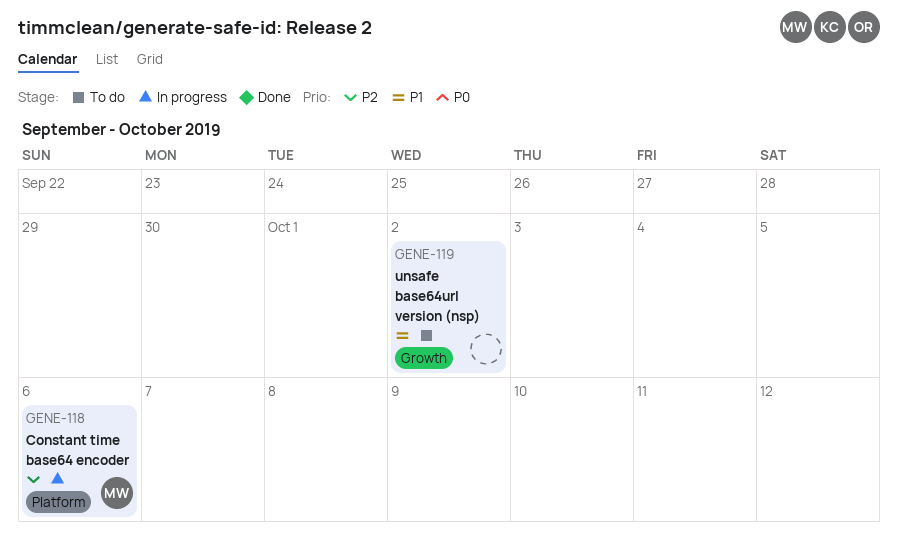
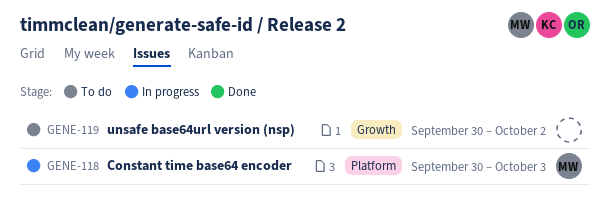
GENE-118, due: Oct 6 -> Oct 3

